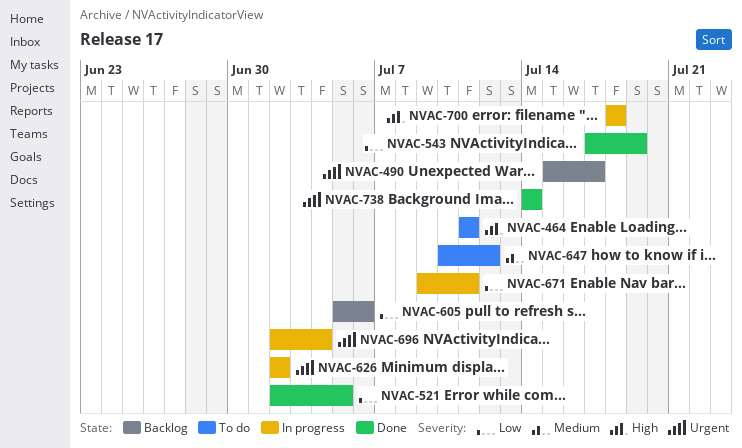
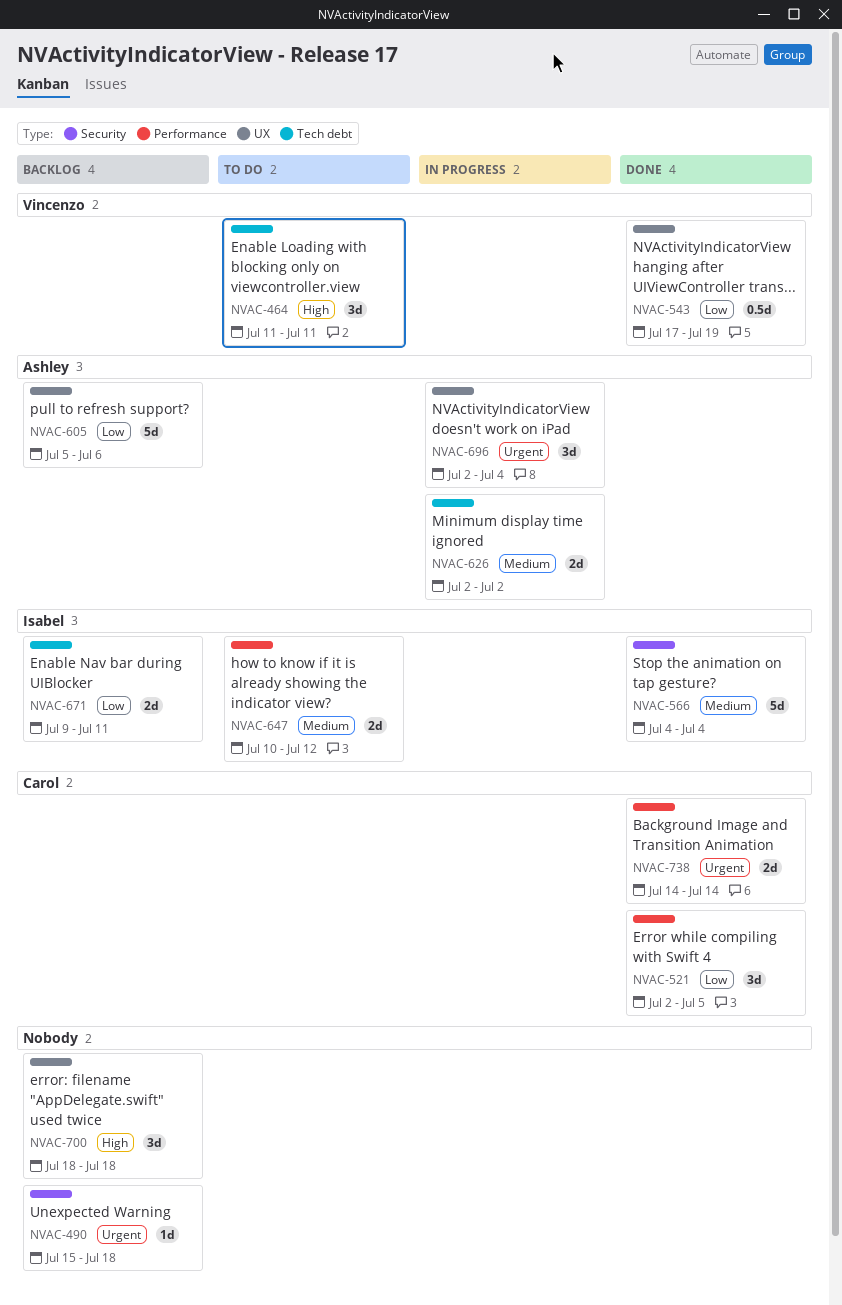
NVAC-490, due: Jul 17 -> Jul 18
NVAC-566: none -> present
NVAC-626, priority: Urgent -> Medium
NVAC-671, status: In progress -> Backlog
NVAC-700, status: In progress -> Backlog

